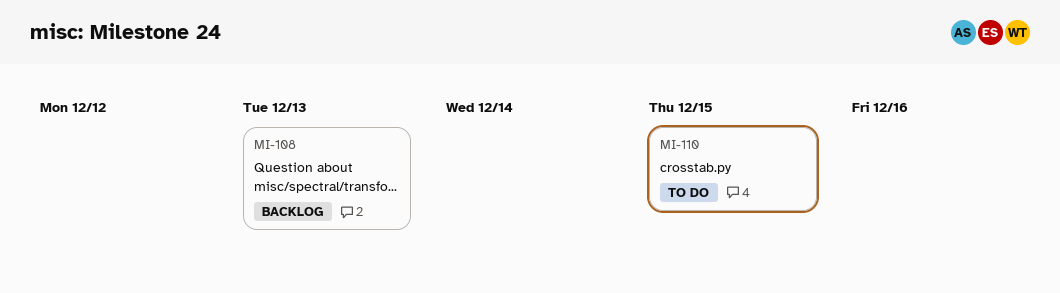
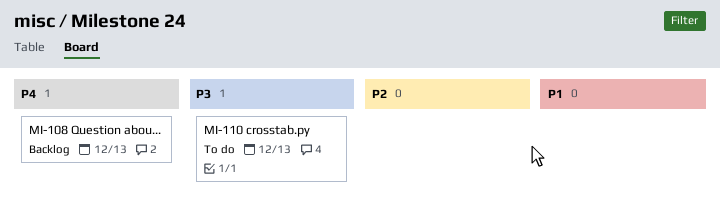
MI-110, due: Dec 15 -> Dec 13

